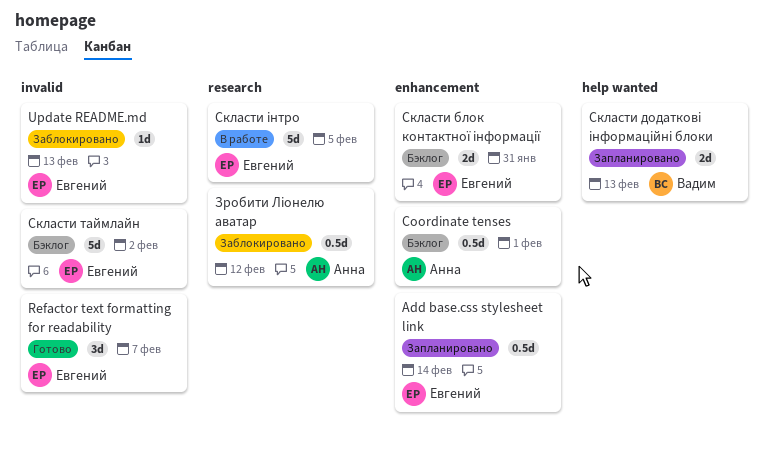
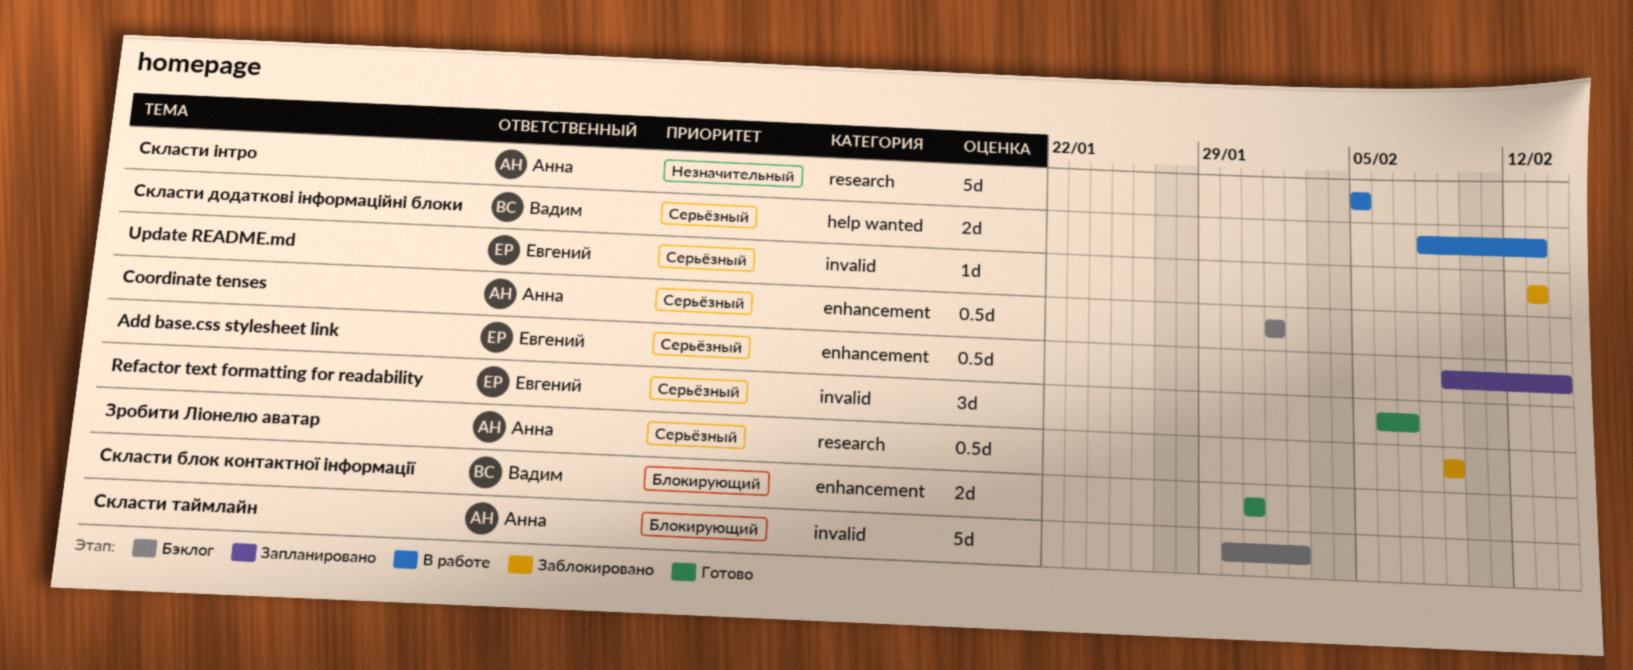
Зробити Ліонелю аватар, due: Feb 12 -> Feb 9
Скласти блок контактної інформації, status: Бэклог -> Готово
Скласти блок контактної інформації, owner: Евгений -> Вадим
Скласти додаткові інформаційні блоки, status: Запланировано -> В работе
Скласти таймлайн, owner: Евгений -> Анна
Скласти інтро, owner: Евгений -> Анна

